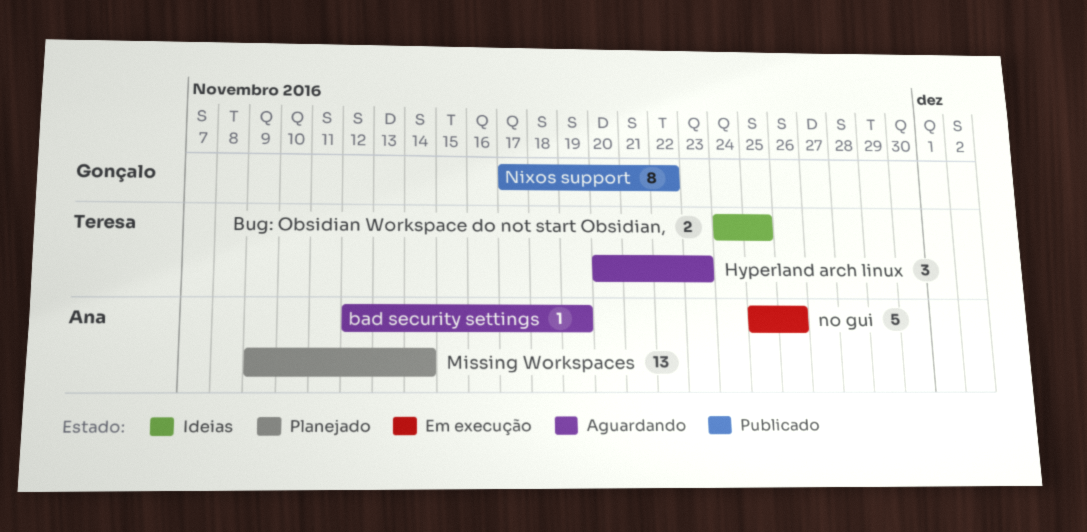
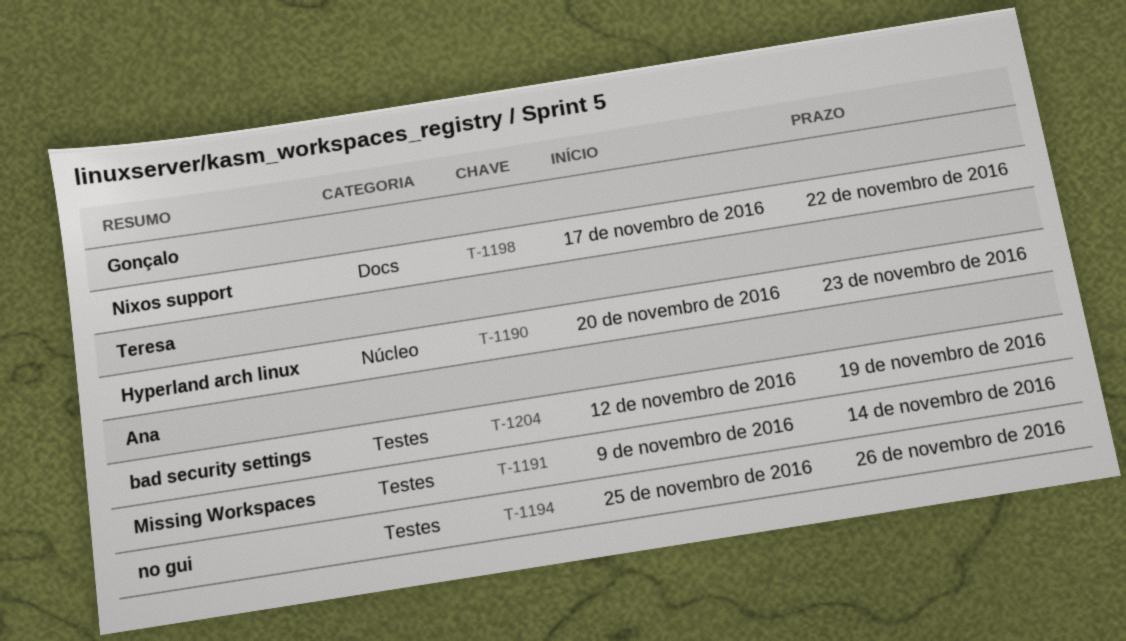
Bug: Obsidian Workspace do not start Obsidian,: present -> none

